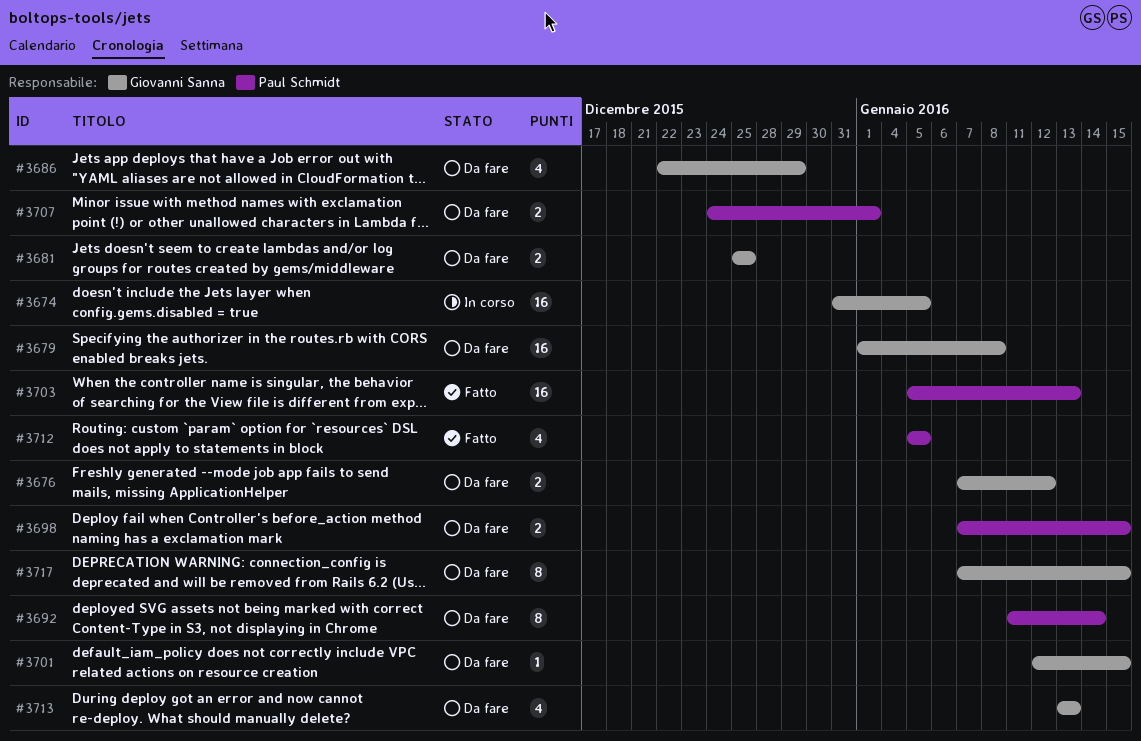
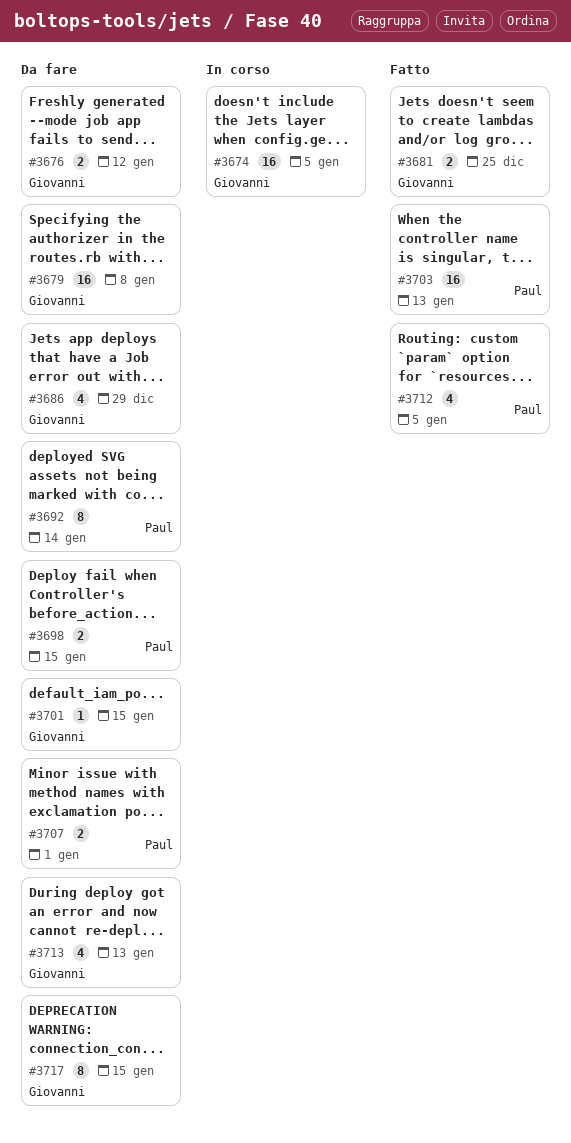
#3681, status: Da fare -> Fatto

